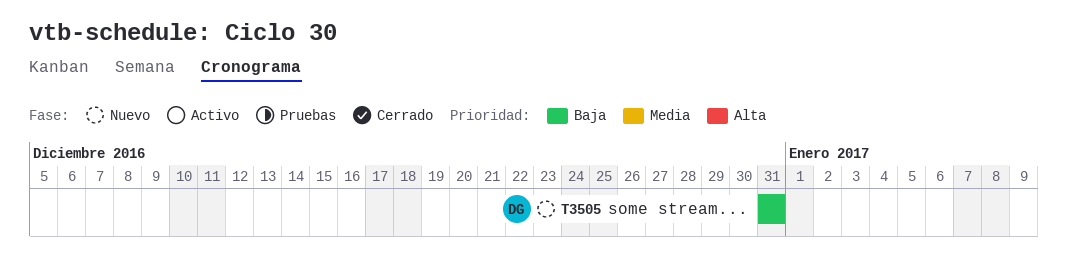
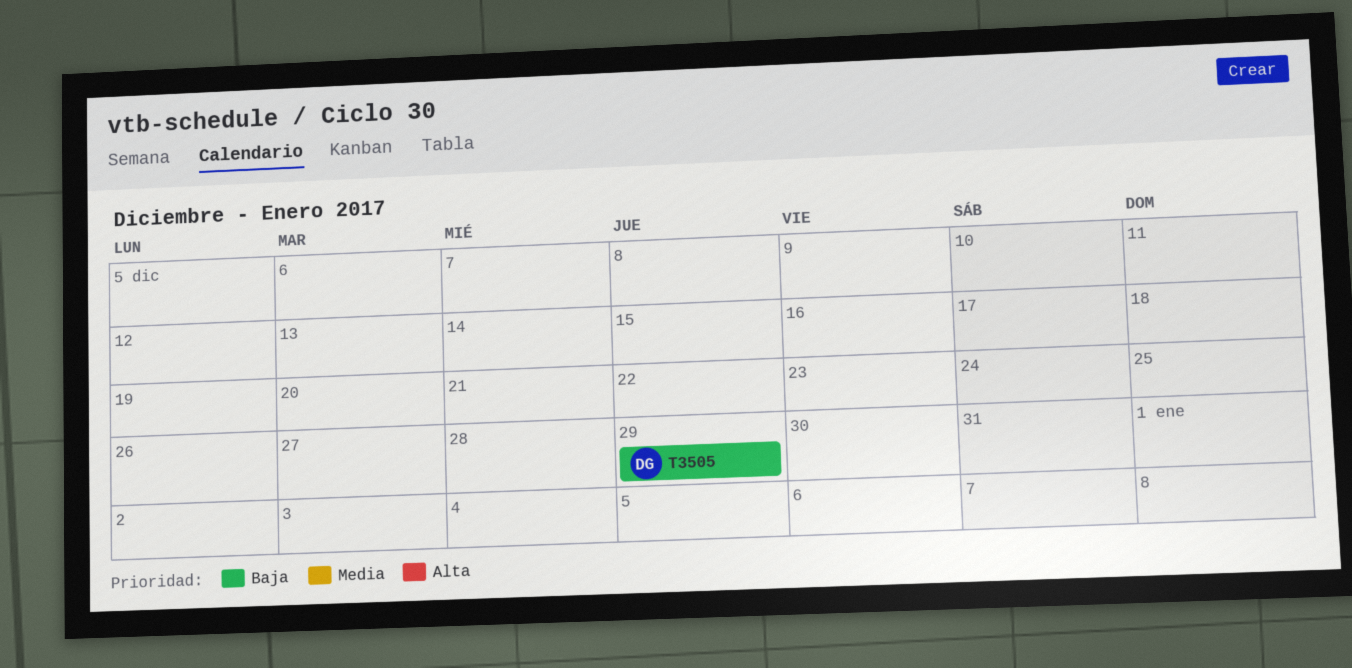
T3505, start: Dec 31 -> Dec 29
T3505, due: Dec 31 -> Dec 29

